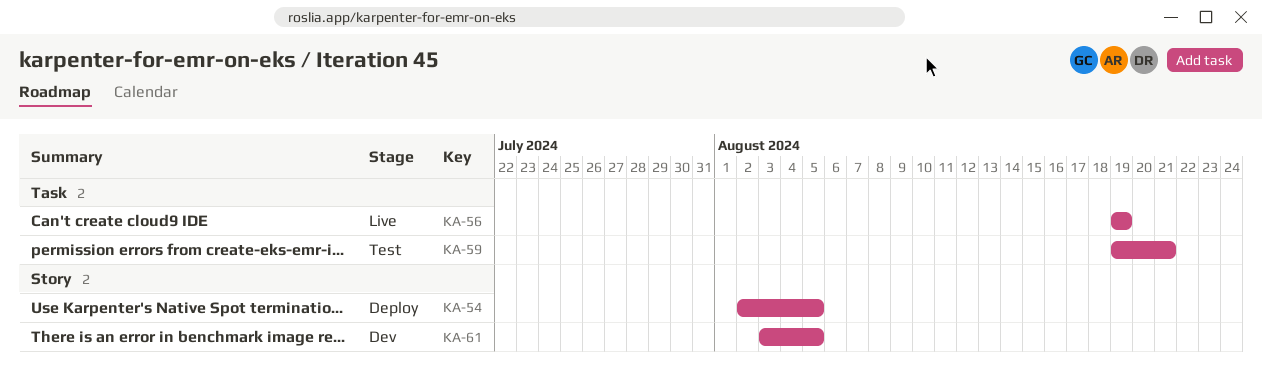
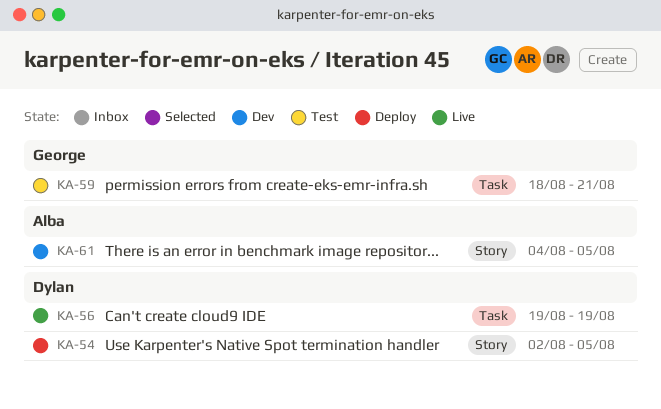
KA-59, start: Aug 19 -> Aug 18
KA-61, start: Aug 3 -> Aug 4

